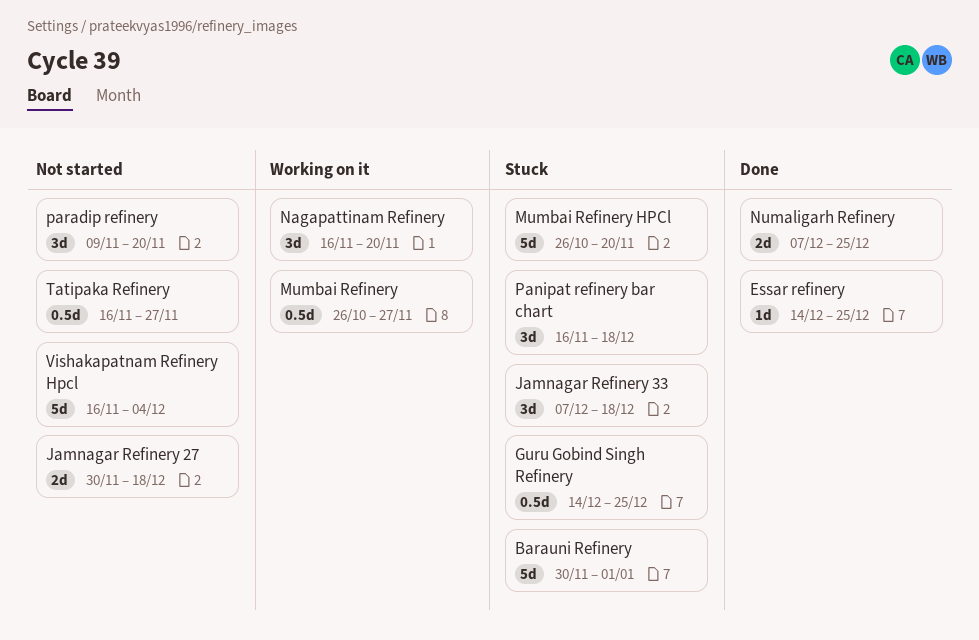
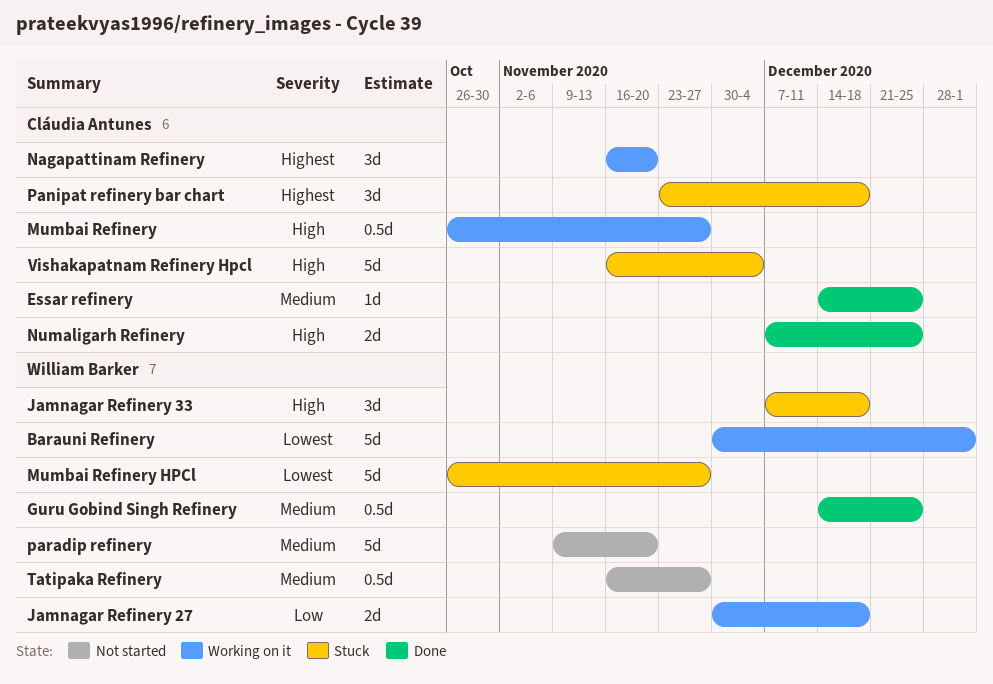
Barauni Refinery, status: Stuck -> Working on it
Guru Gobind Singh Refinery, status: Stuck -> Done
Jamnagar Refinery 27, status: Not started -> Working on it
Mumbai Refinery HPCl, due: Nov 20 -> Nov 27
Panipat refinery bar chart, start: Nov 16 -> Nov 23
paradip refinery, estimate: 3d -> 5d
Vishakapatnam Refinery Hpcl, status: Not started -> Stuck

